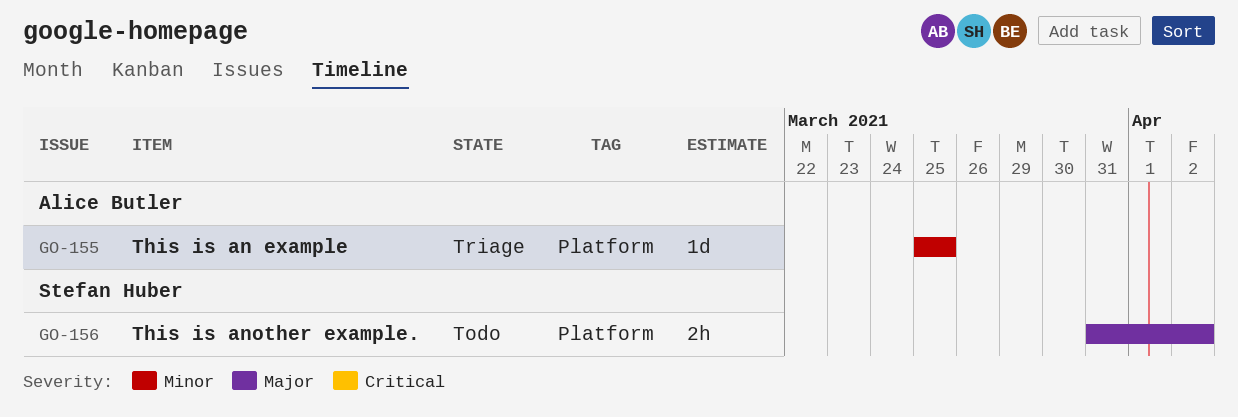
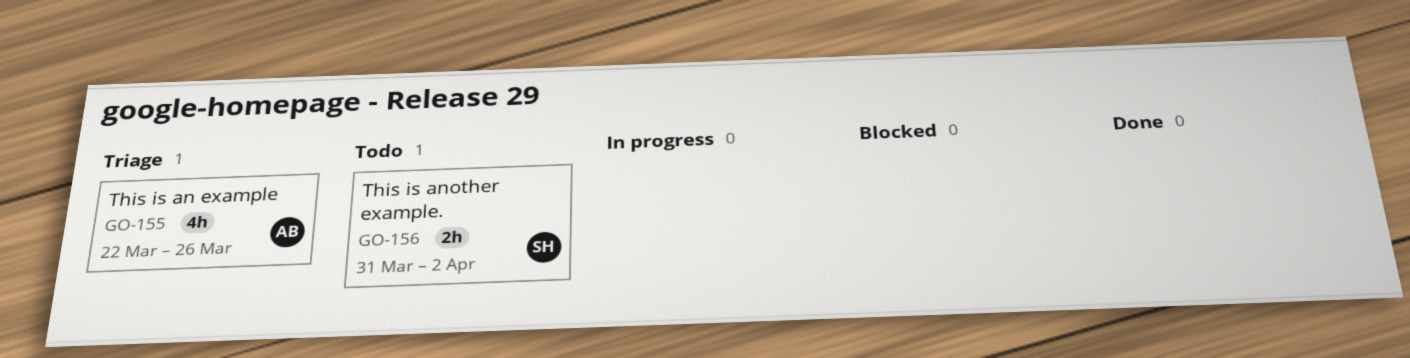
GO-155, estimate: 1d -> 4h
GO-155, start: Mar 25 -> Mar 22
GO-155, due: Mar 25 -> Mar 26

